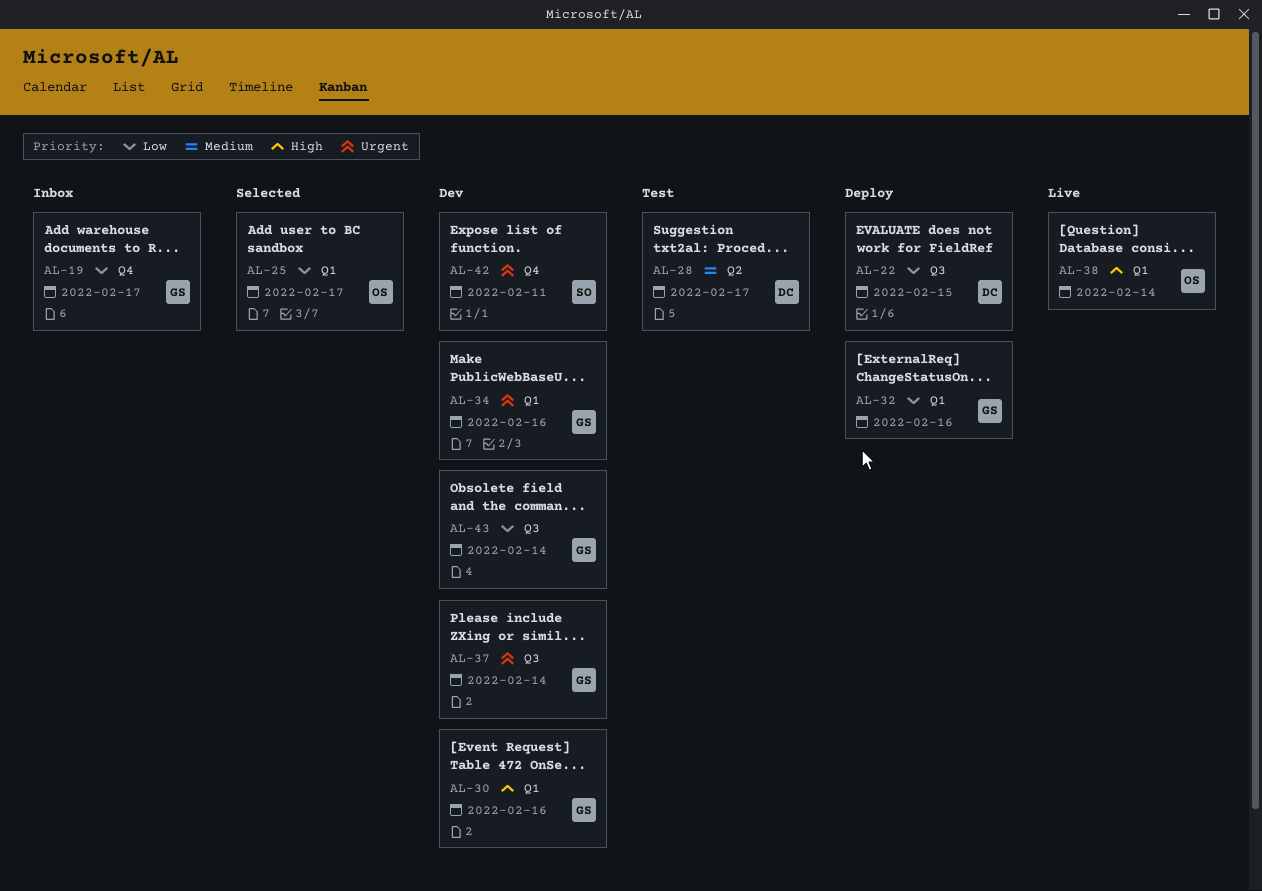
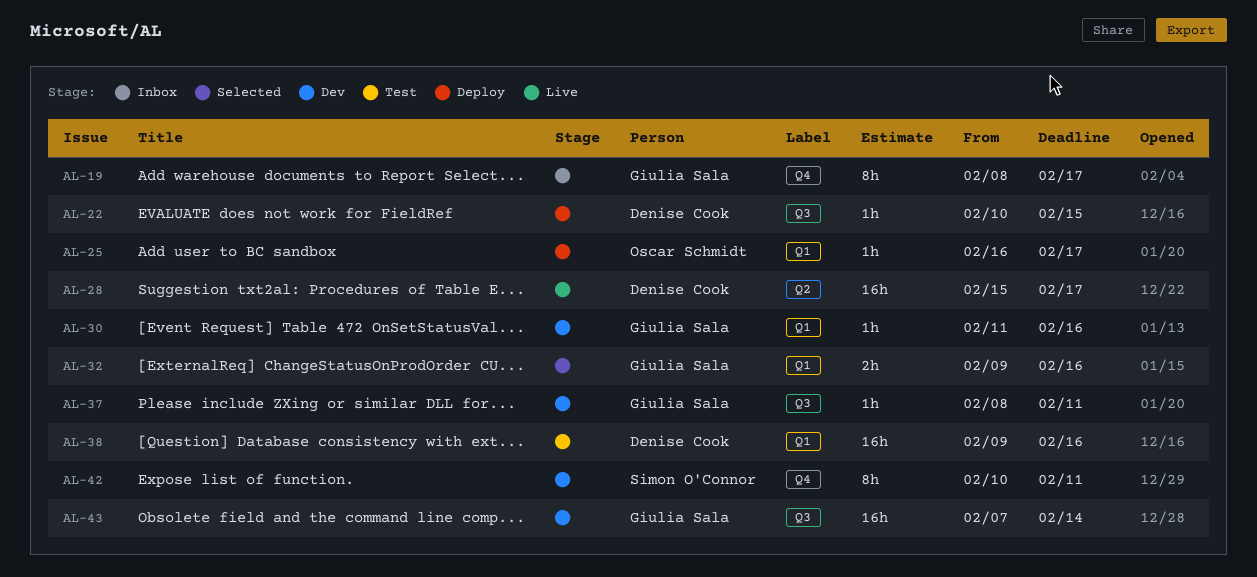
AL-25, status: Selected -> Deploy
AL-28, status: Test -> Live
AL-32, status: Deploy -> Selected
AL-34: present -> none
AL-37, due: Feb 14 -> Feb 11
AL-38, status: Live -> Test
AL-38, owner: Oscar Schmidt -> Denise Cook
AL-38, due: Feb 14 -> Feb 16

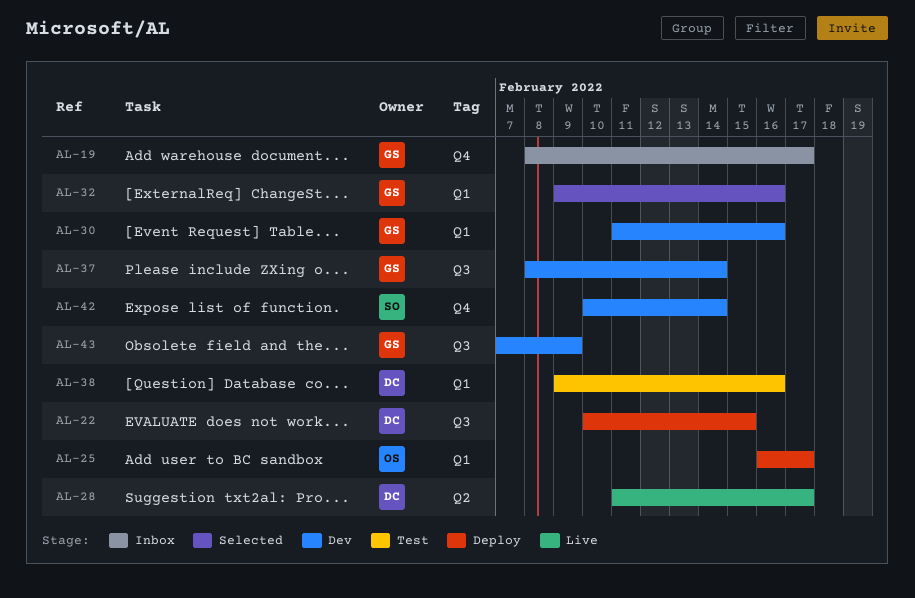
AL-28, start: Feb 15 -> Feb 11
AL-37, due: Feb 11 -> Feb 14
AL-42, due: Feb 11 -> Feb 14
AL-43, due: Feb 14 -> Feb 9

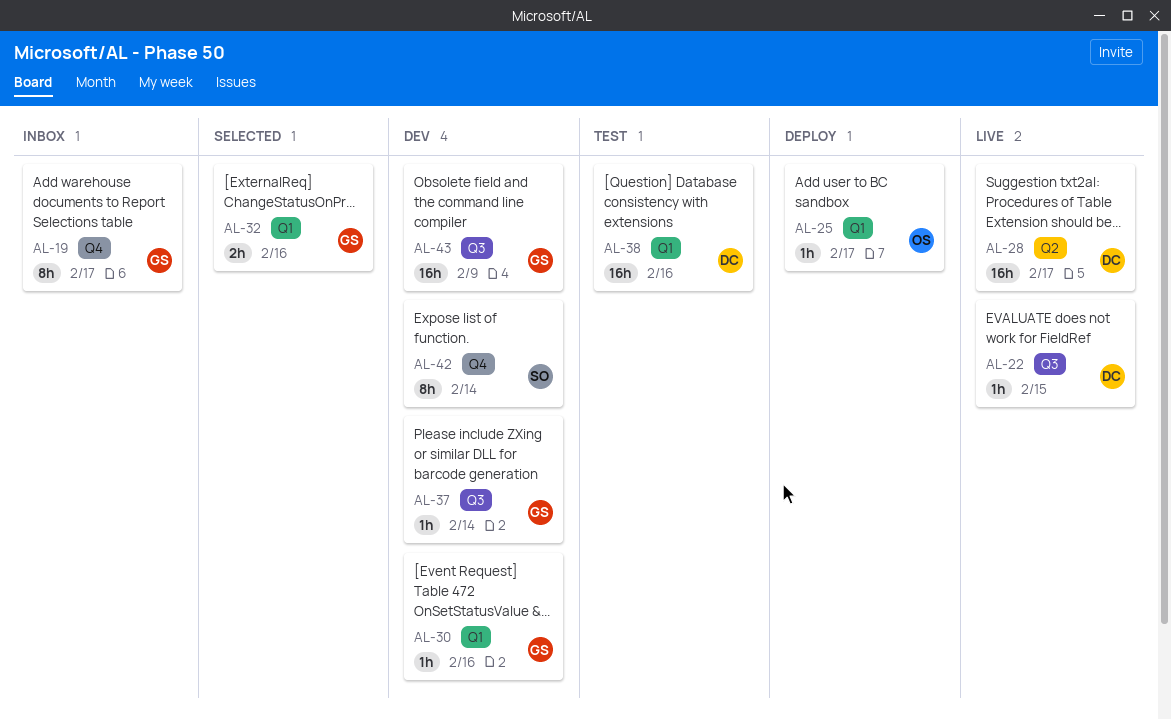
AL-22, status: Deploy -> Live

